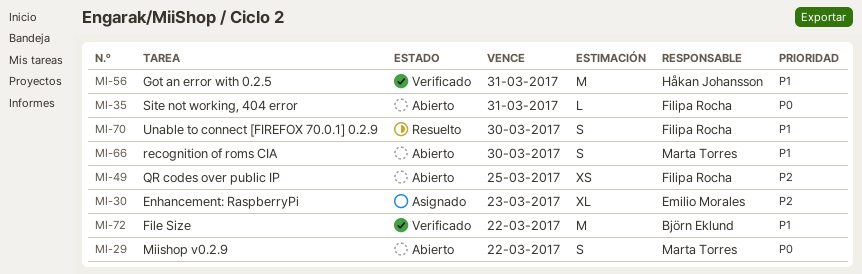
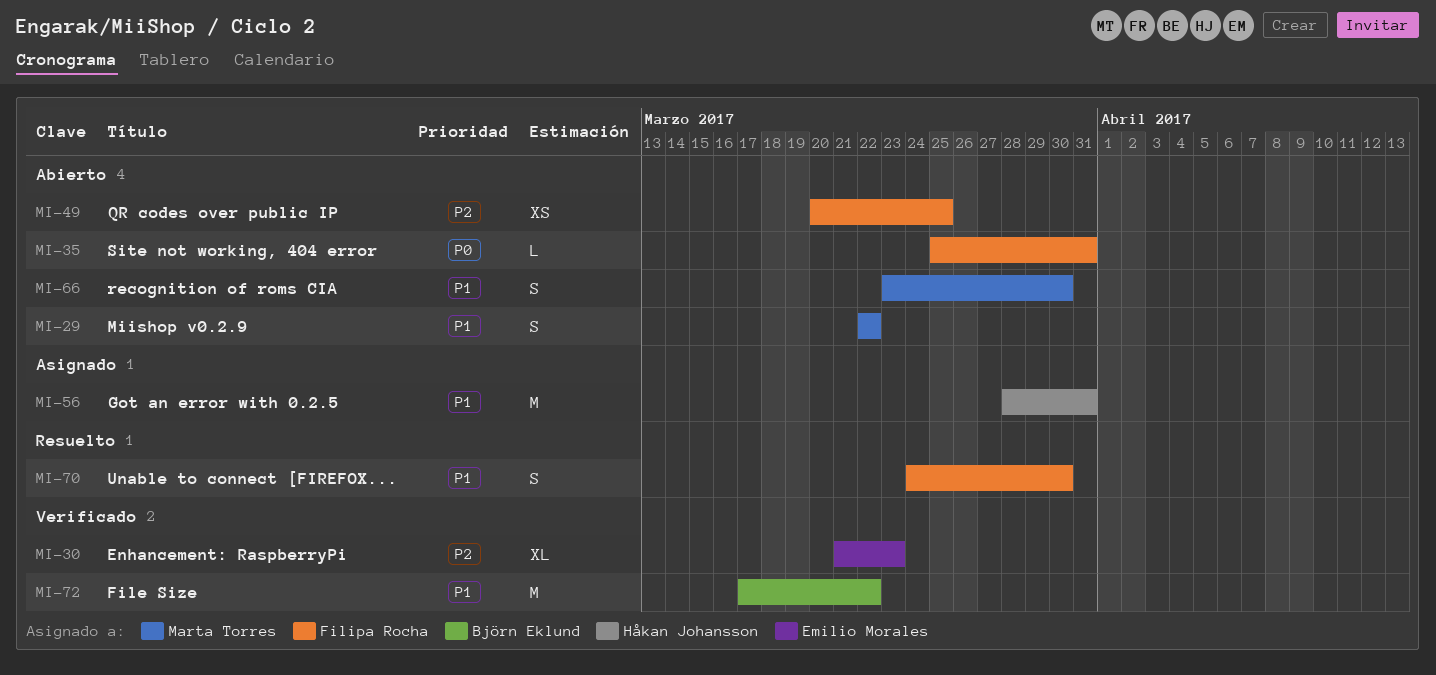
MI-29, priority: P0 -> P1
MI-30, status: Asignado -> Verificado
MI-56, status: Verificado -> Asignado

